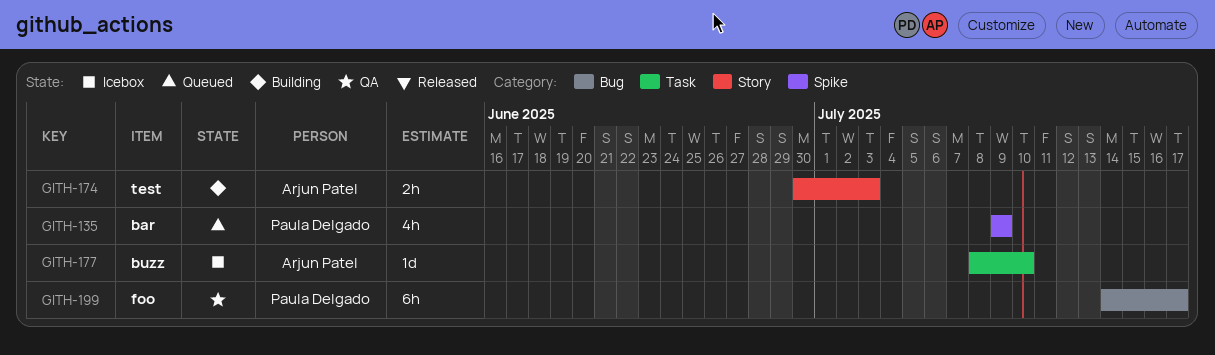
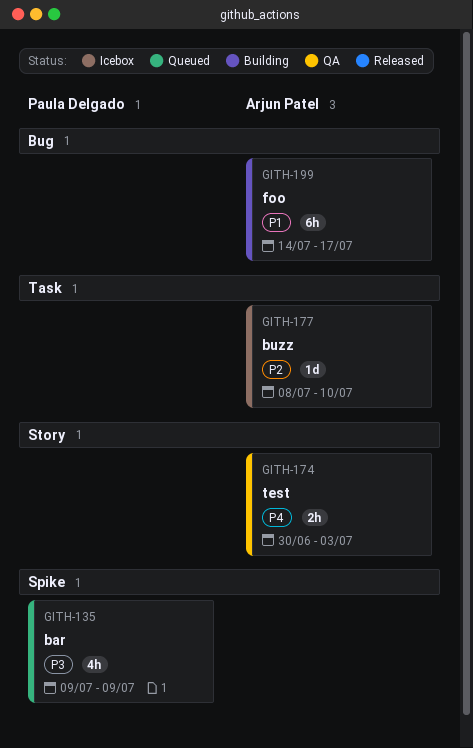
GITH-174, status: Building -> QA
GITH-199, status: QA -> Building
GITH-199, owner: Paula Delgado -> Arjun Patel

